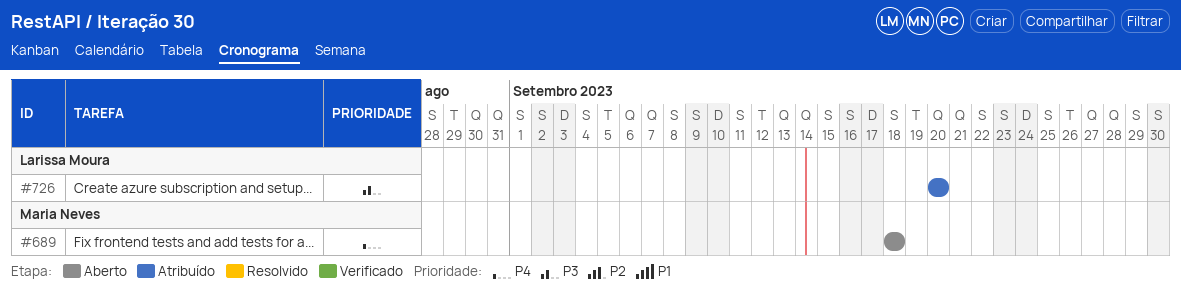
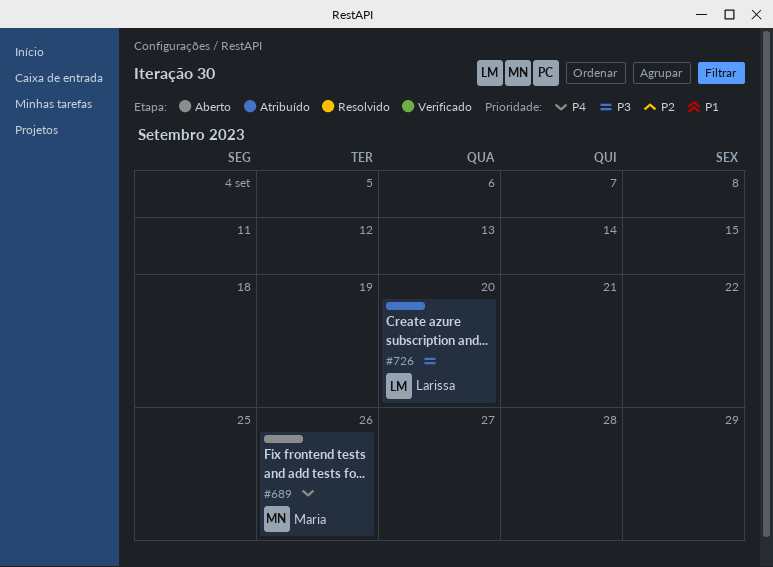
#689, due: Sep 18 -> Sep 26

